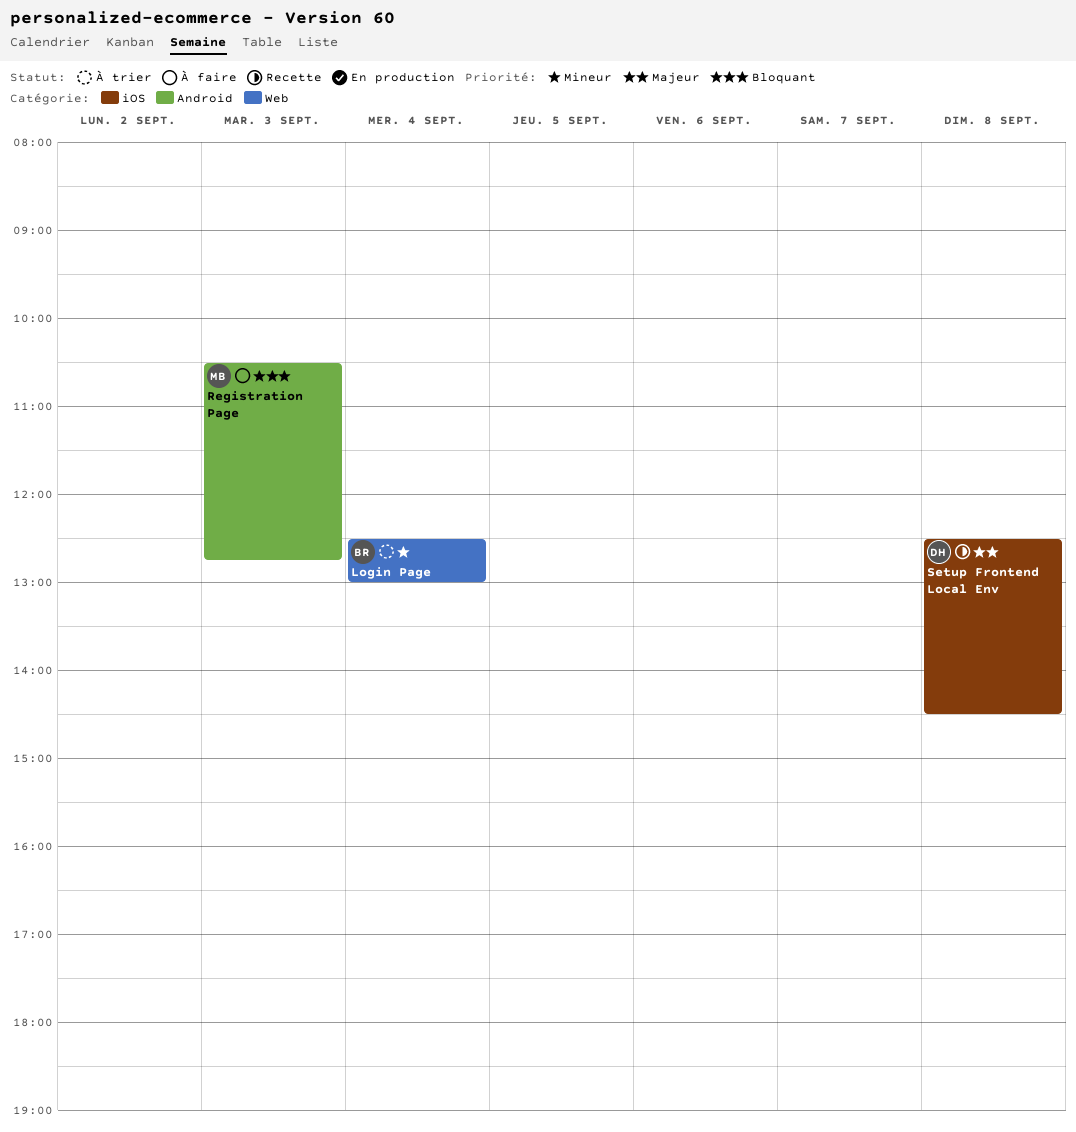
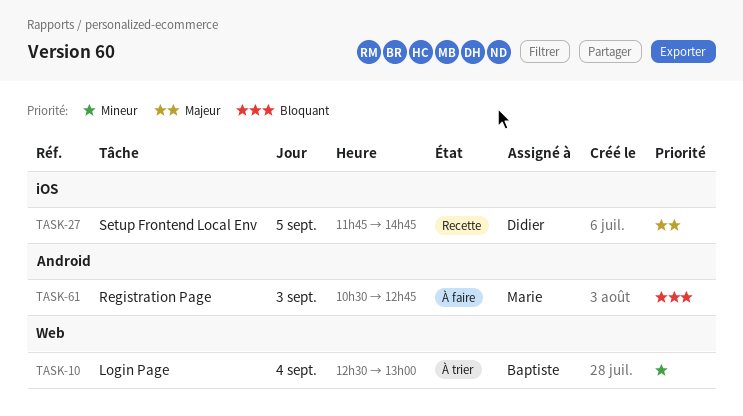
Setup Frontend Local Env, day: Sep 8 -> Sep 5
Setup Frontend Local Env, begins: 12:30 -> 11:45
Setup Frontend Local Env, ends: 14:30 -> 14:45

